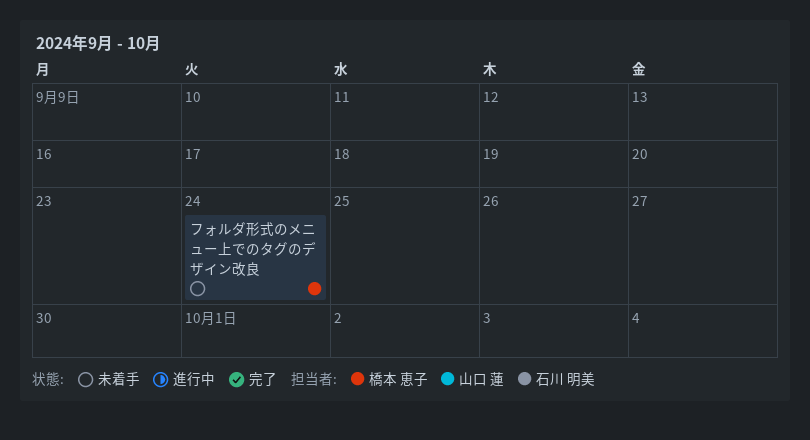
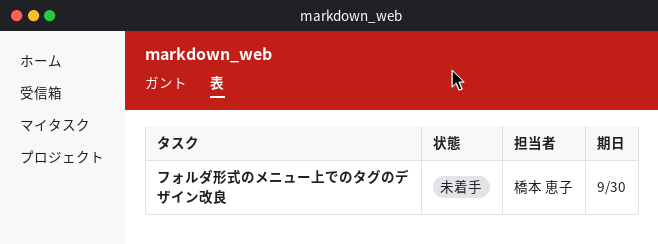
フォルダ形式のメニュー上でのタグのデザイン改良, due: Sep 24 -> Sep 30

